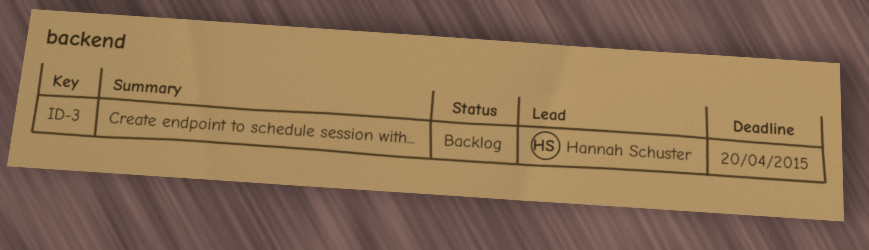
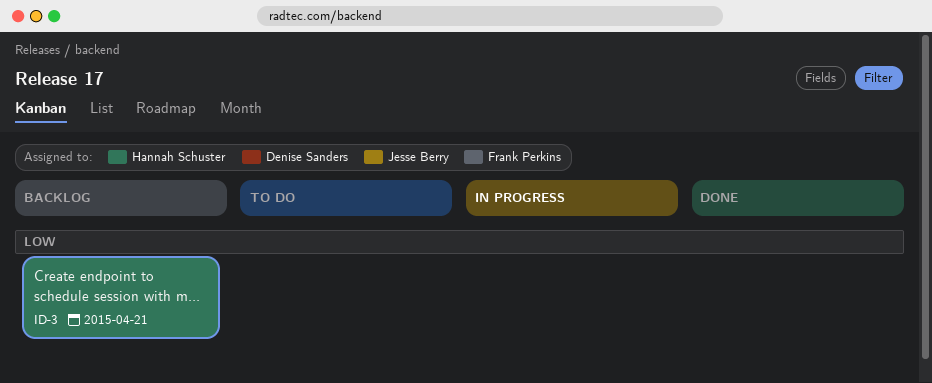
ID-3, due: Apr 20 -> Apr 21

